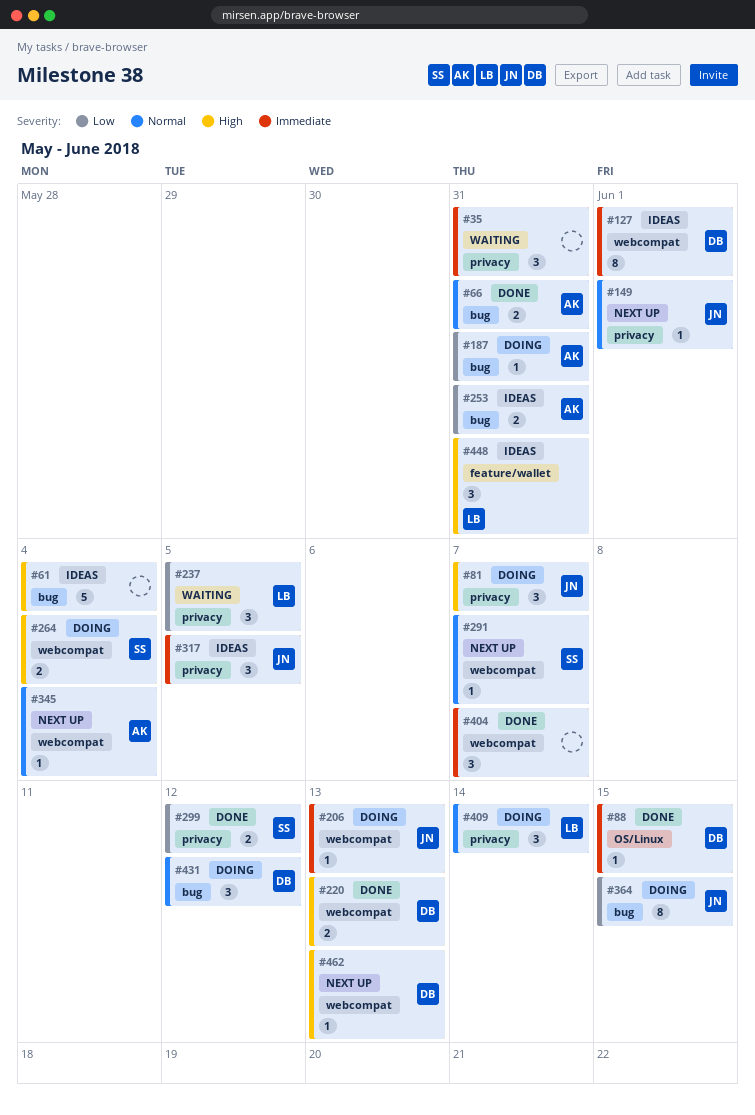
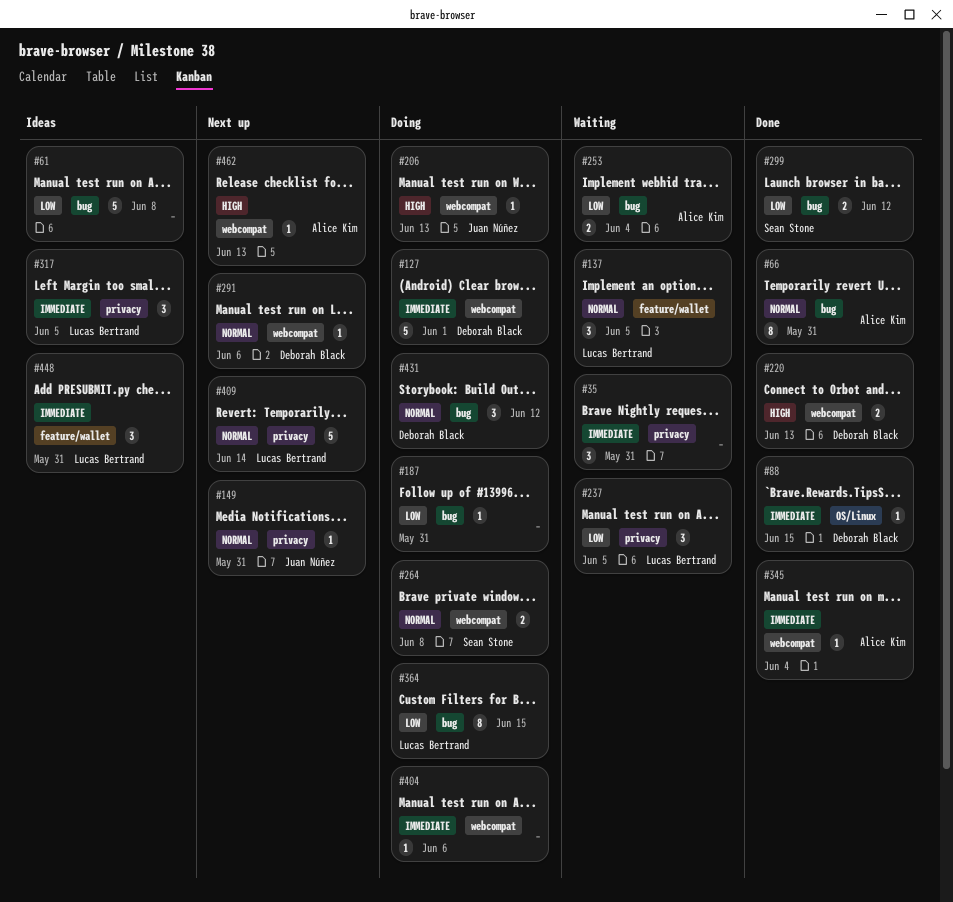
#61, priority: High -> Low
#61, due: Jun 4 -> Jun 8
#66, estimate: 2 -> 8
#81: present -> none
#127, status: Ideas -> Doing
#127, estimate: 8 -> 5
#137: none -> present
#149, due: Jun 1 -> May 31
#187, owner: Alice Kim -> none
#206, priority: Immediate -> High
#253, status: Ideas -> Waiting
#253, due: May 31 -> Jun 4
#264, priority: High -> Normal
#264, due: Jun 4 -> Jun 8
#291, owner: Sean Stone -> Deborah Black
#291, due: Jun 7 -> Jun 6
#299, label: privacy -> bug
#317, owner: Juan Núñez -> Lucas Bertrand
#345, status: Next up -> Done
#345, priority: Normal -> Immediate
#364, owner: Juan Núñez -> Lucas Bertrand
#404, status: Done -> Doing
#404, estimate: 3 -> 1
#404, due: Jun 7 -> Jun 6
#409, status: Doing -> Next up
#409, estimate: 3 -> 5
#448, priority: High -> Immediate
#462, owner: Deborah Black -> Alice Kim

